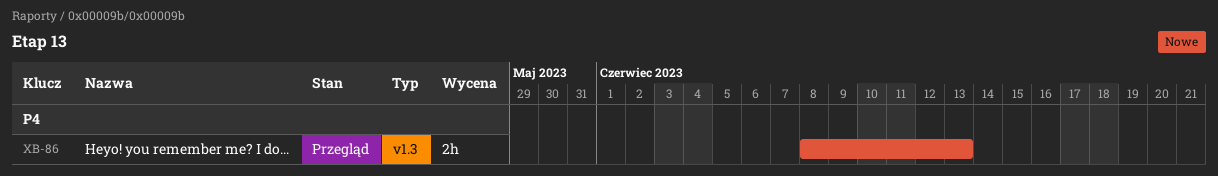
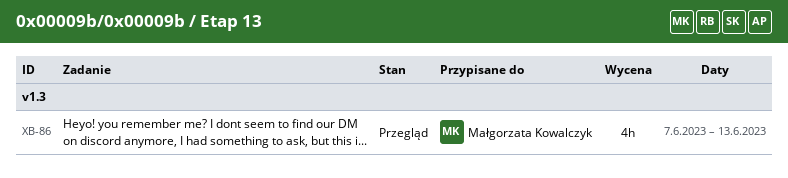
XB-86, estimate: 2h -> 4h
XB-86, start: Jun 8 -> Jun 7

